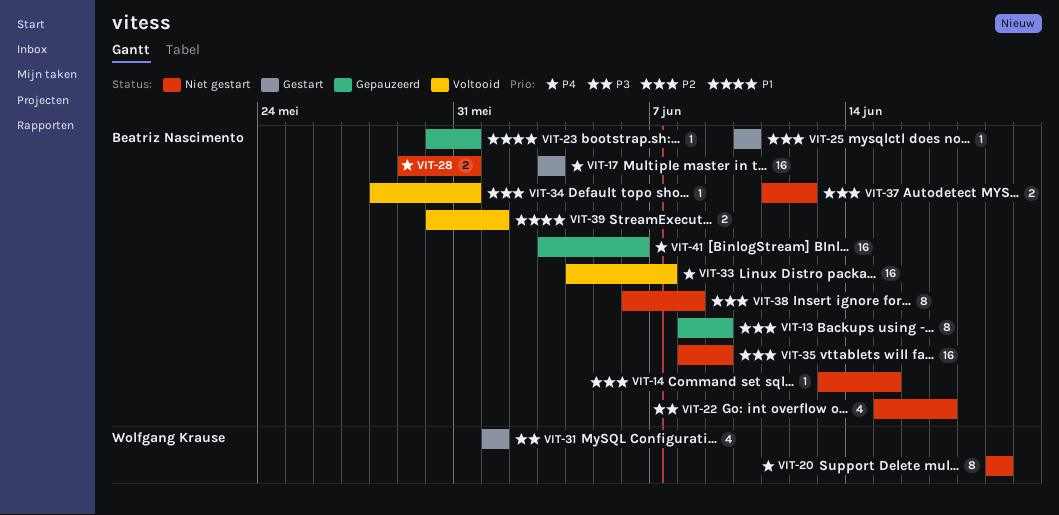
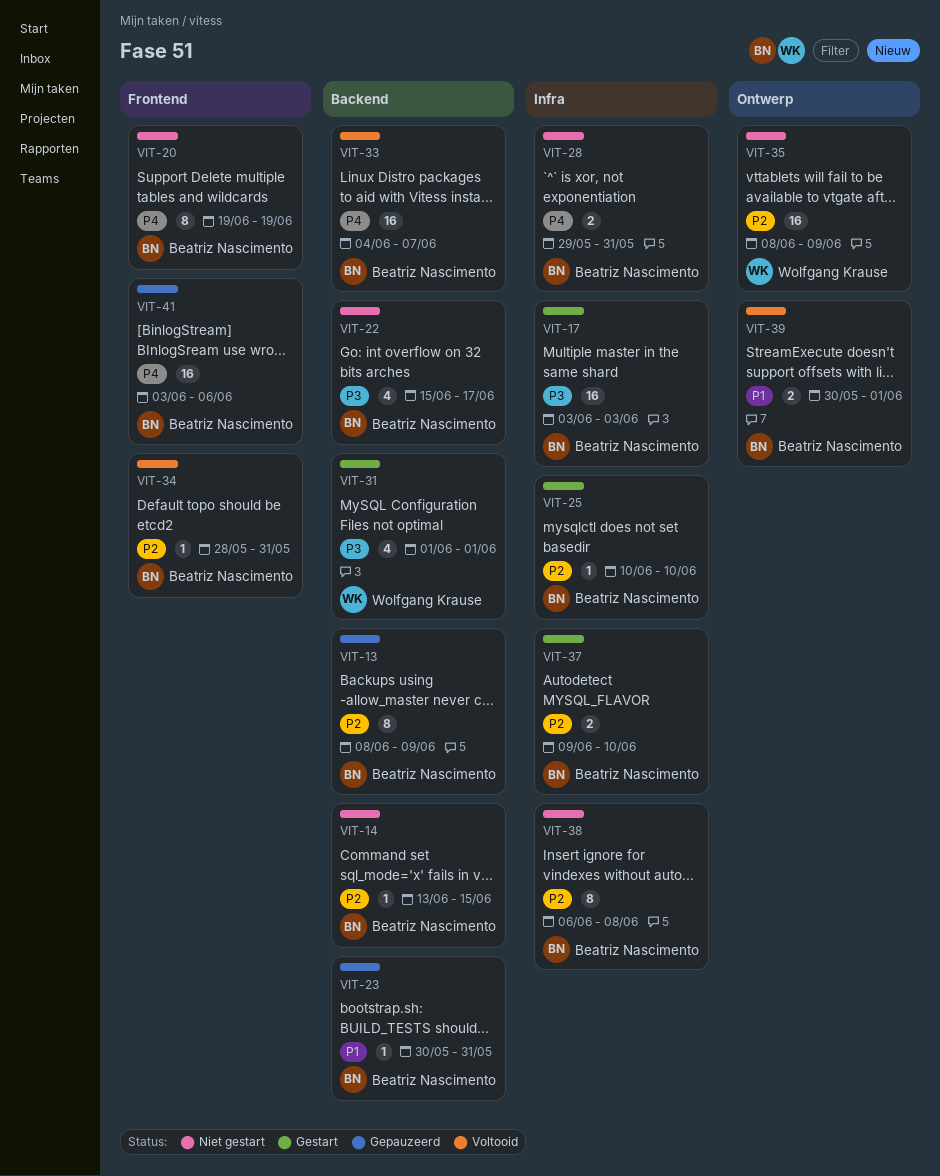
VIT-17, priority: P4 -> P3
VIT-20, owner: Wolfgang Krause -> Beatriz Nascimento
VIT-35, owner: Beatriz Nascimento -> Wolfgang Krause
VIT-37, status: Niet gestart -> Gestart
VIT-37, start: Jun 11 -> Jun 9
VIT-37, due: Jun 12 -> Jun 10

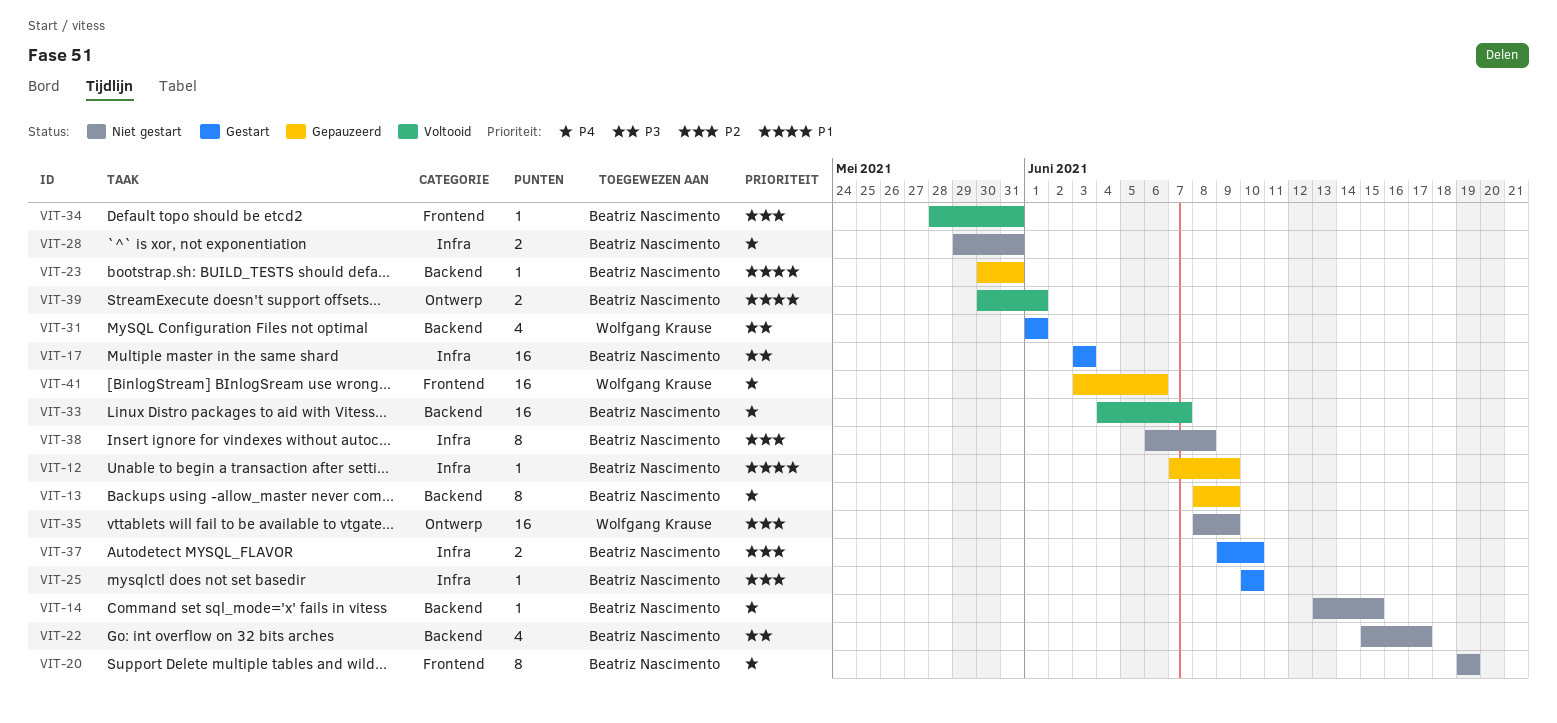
VIT-12: none -> present
VIT-13, priority: P2 -> P4
VIT-14, priority: P2 -> P4
VIT-41, owner: Beatriz Nascimento -> Wolfgang Krause

